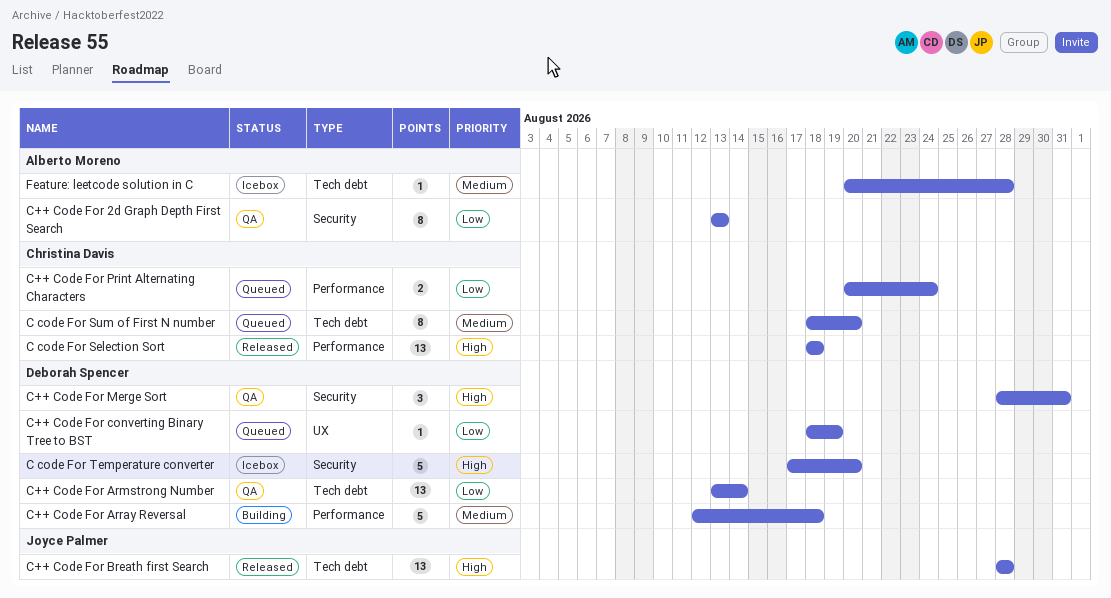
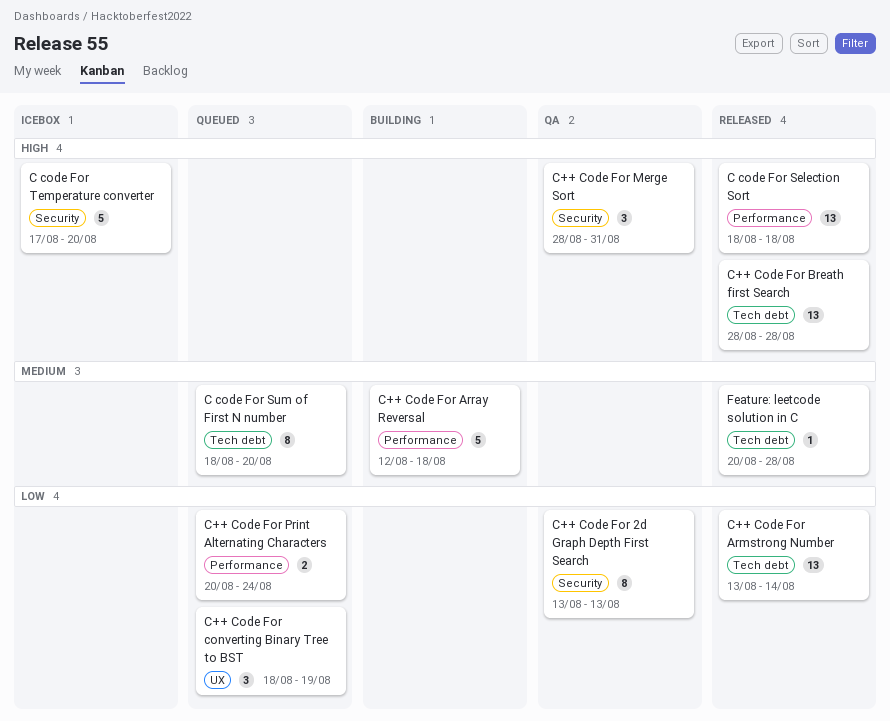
C++ Code For Armstrong Number, status: QA -> Released
C++ Code For converting Binary Tree to BST, estimate: 1 -> 3
Feature: leetcode solution in C, status: Icebox -> Released

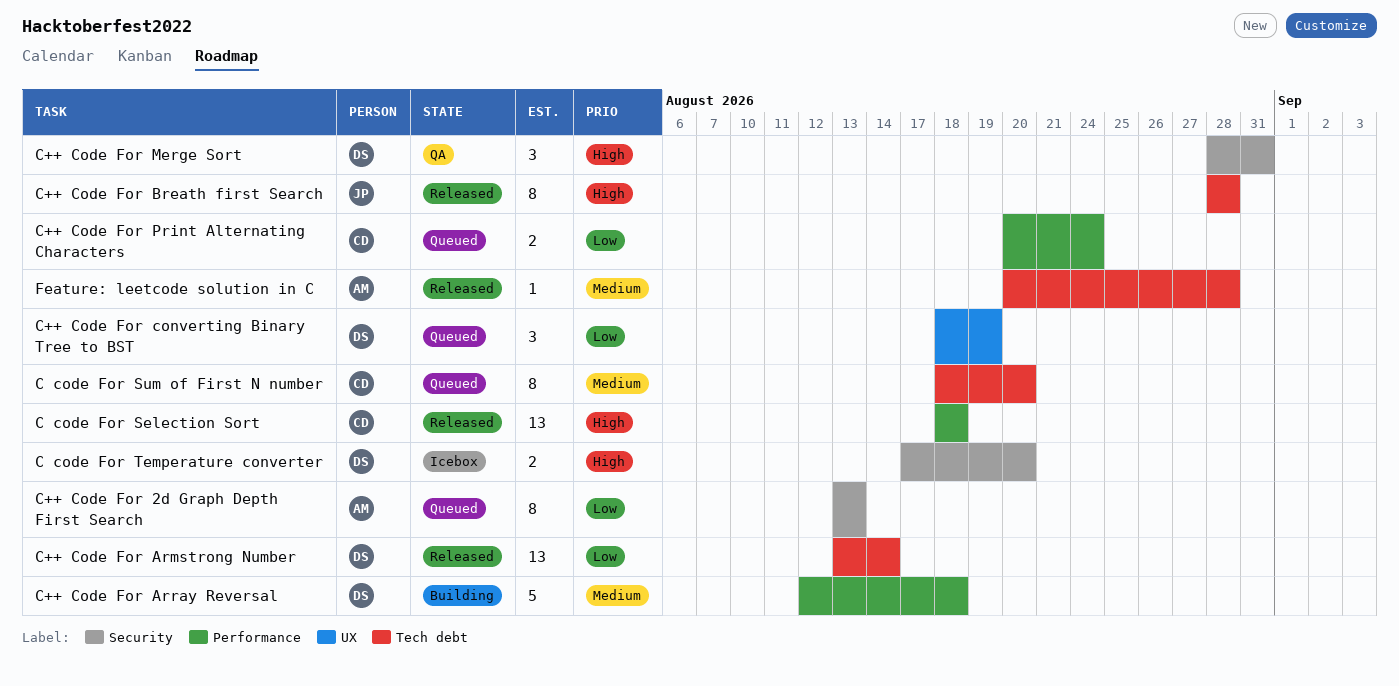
C code For Temperature converter, estimate: 5 -> 2
C++ Code For 2d Graph Depth First Search, status: QA -> Queued
C++ Code For Breath first Search, estimate: 13 -> 8

